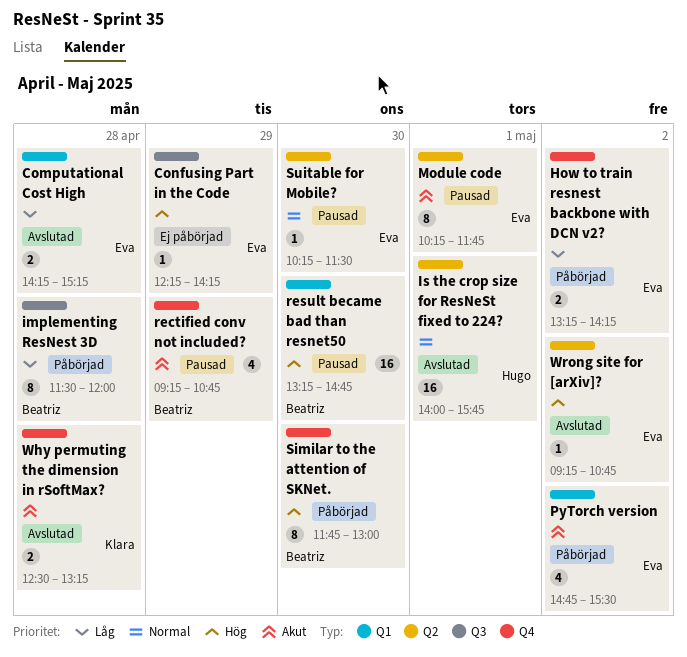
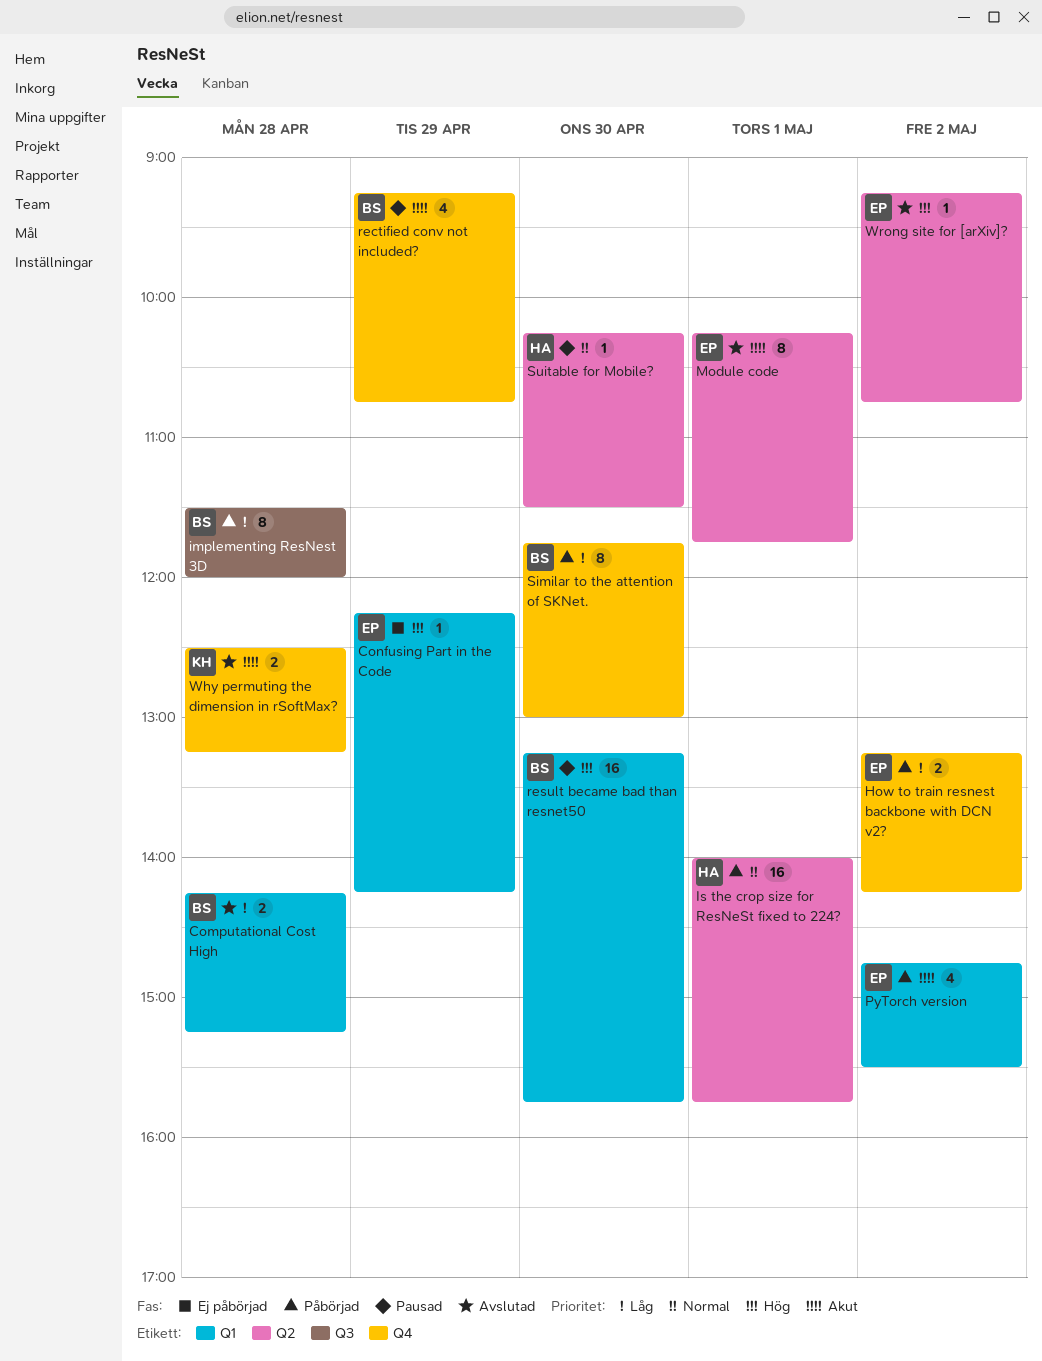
Computational Cost High, owner: Eva -> Beatriz
Confusing Part in the Code, label: Q3 -> Q1
Is the crop size for ResNeSt fixed to 224?, status: Avslutad -> Påbörjad
Module code, status: Pausad -> Avslutad
result became bad than resnet50, ends: 14:45 -> 15:45
Similar to the attention of SKNet., priority: Hög -> Låg
Suitable for Mobile?, owner: Eva -> Hugo

